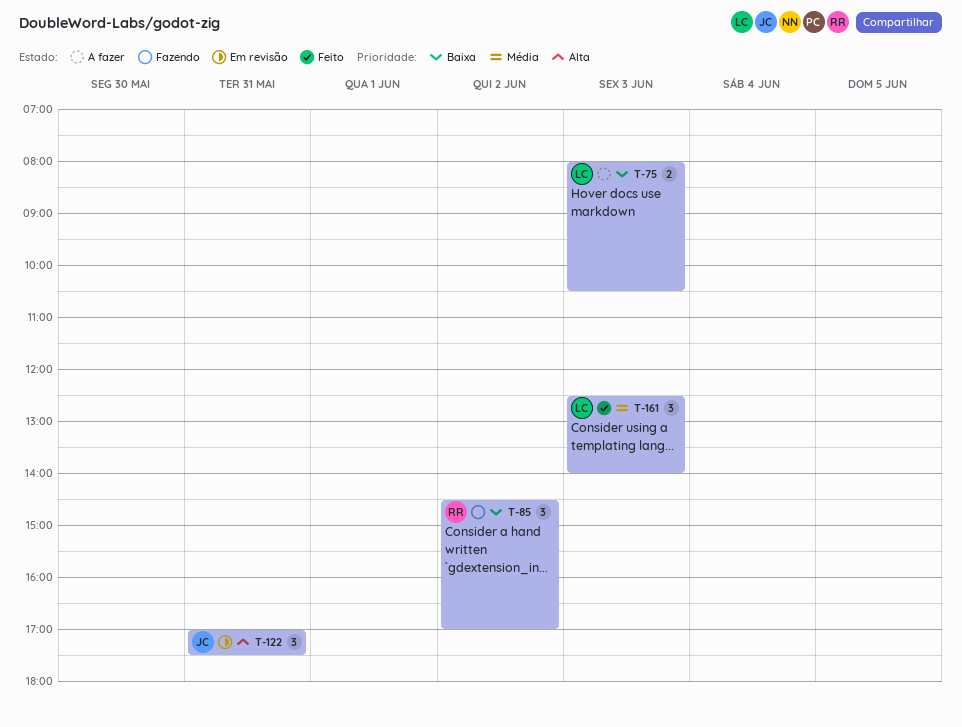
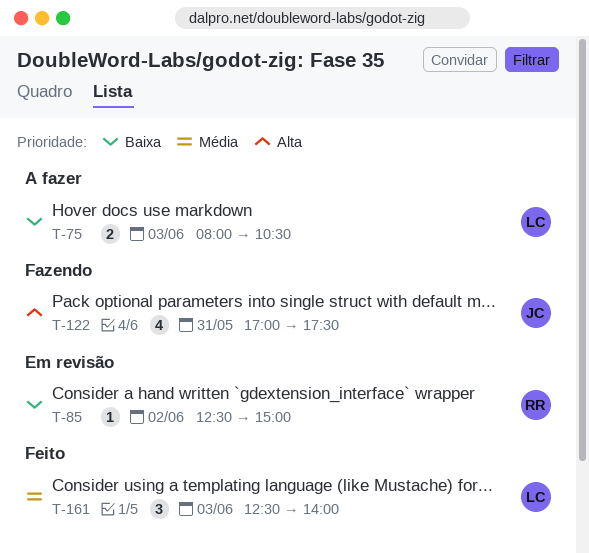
T-85, status: Fazendo -> Em revisão
T-85, estimate: 3 -> 1
T-85, begins: 14:30 -> 12:30
T-85, ends: 17:00 -> 15:00
T-122, status: Em revisão -> Fazendo
T-122, estimate: 3 -> 4

